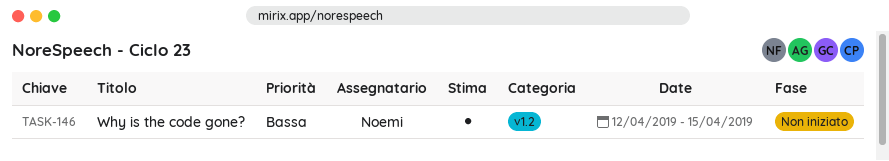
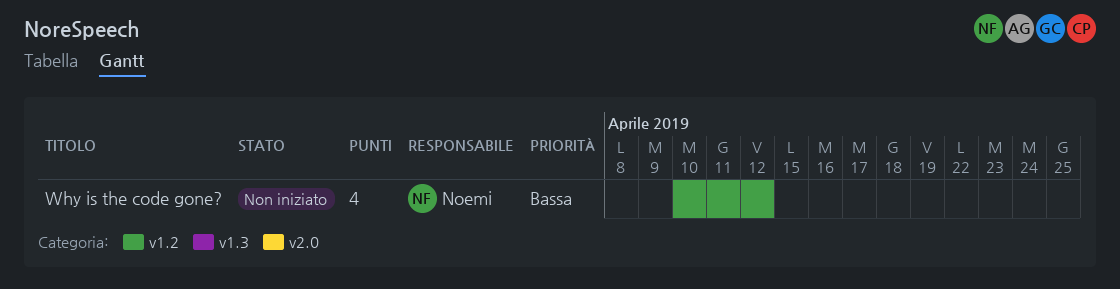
Why is the code gone?, estimate: 1 -> 4
Why is the code gone?, start: Apr 12 -> Apr 10
Why is the code gone?, due: Apr 15 -> Apr 12

